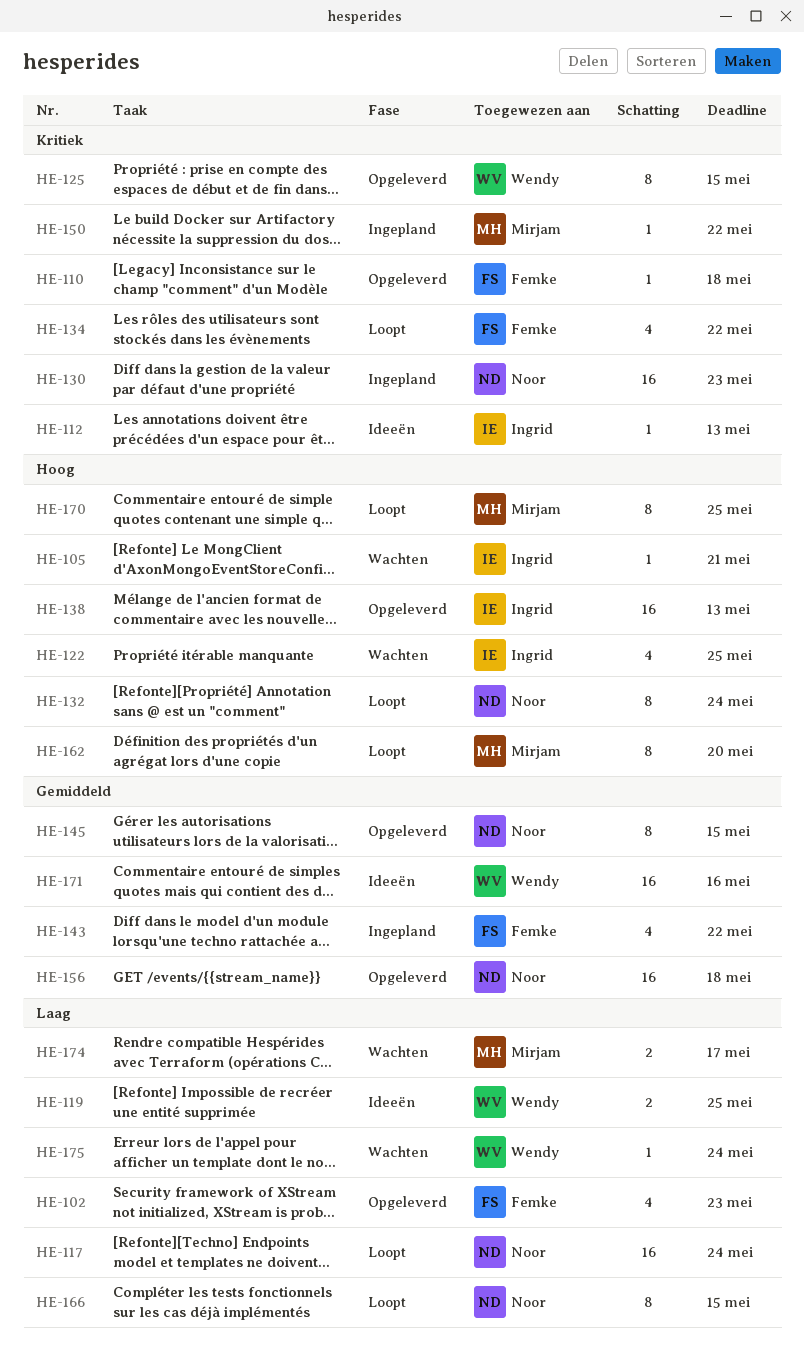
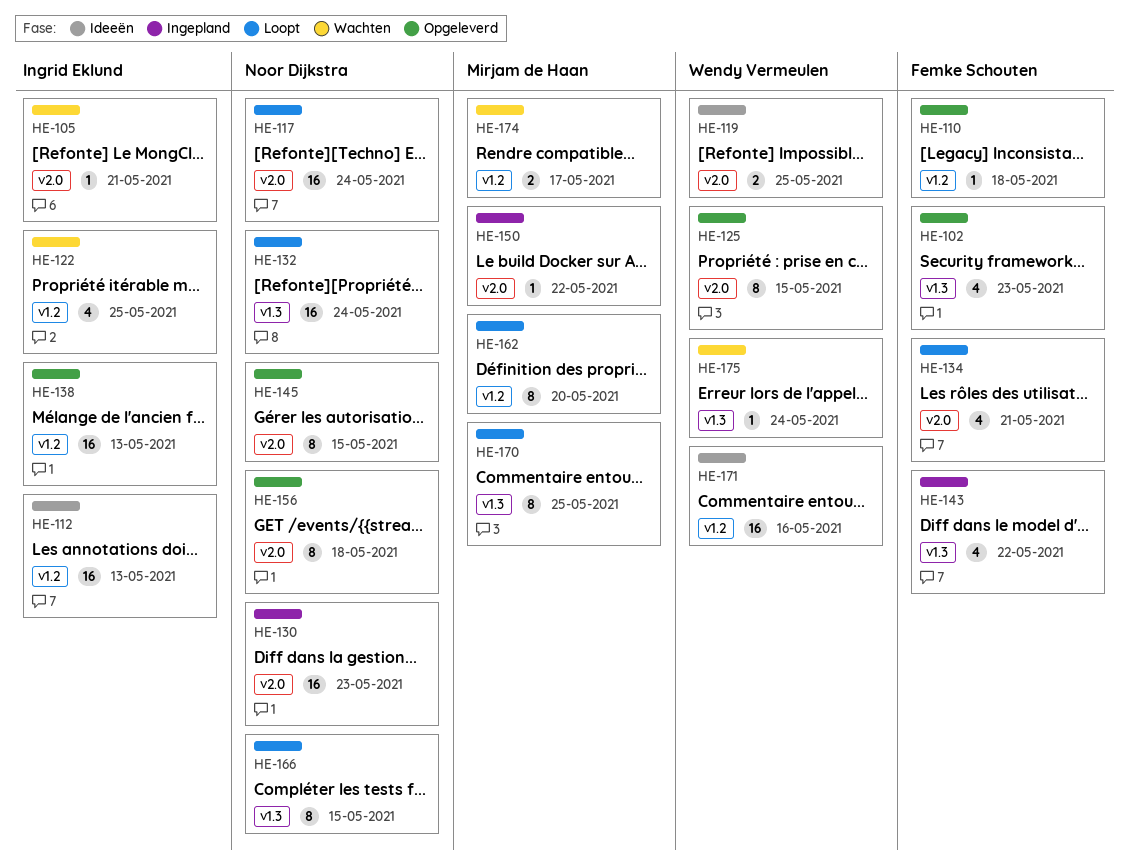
HE-112, estimate: 1 -> 16
HE-132, estimate: 8 -> 16
HE-134, due: May 22 -> May 21
HE-156, estimate: 16 -> 8

